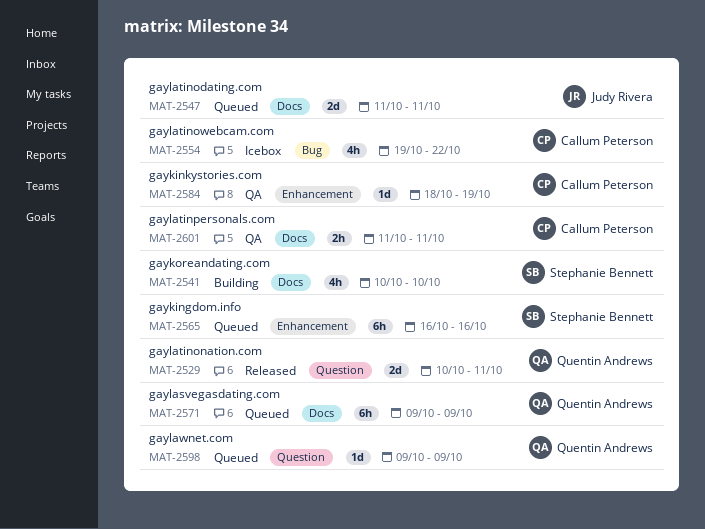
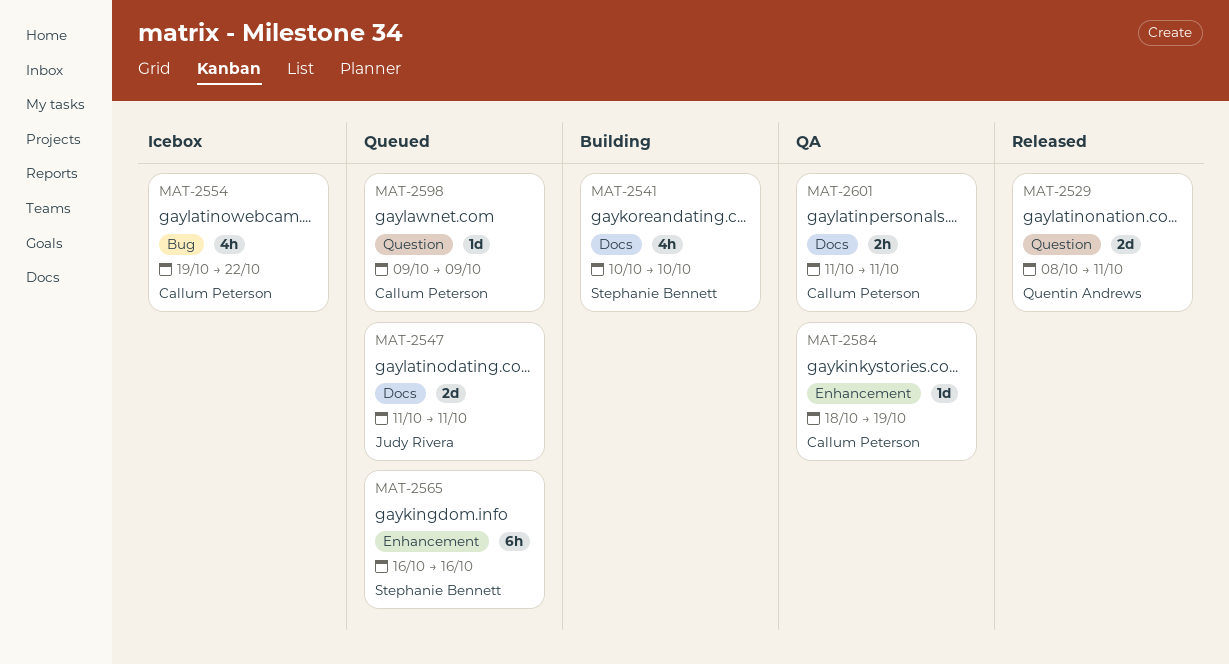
MAT-2529, start: Oct 10 -> Oct 8
MAT-2571: present -> none
MAT-2598, owner: Quentin Andrews -> Callum Peterson

